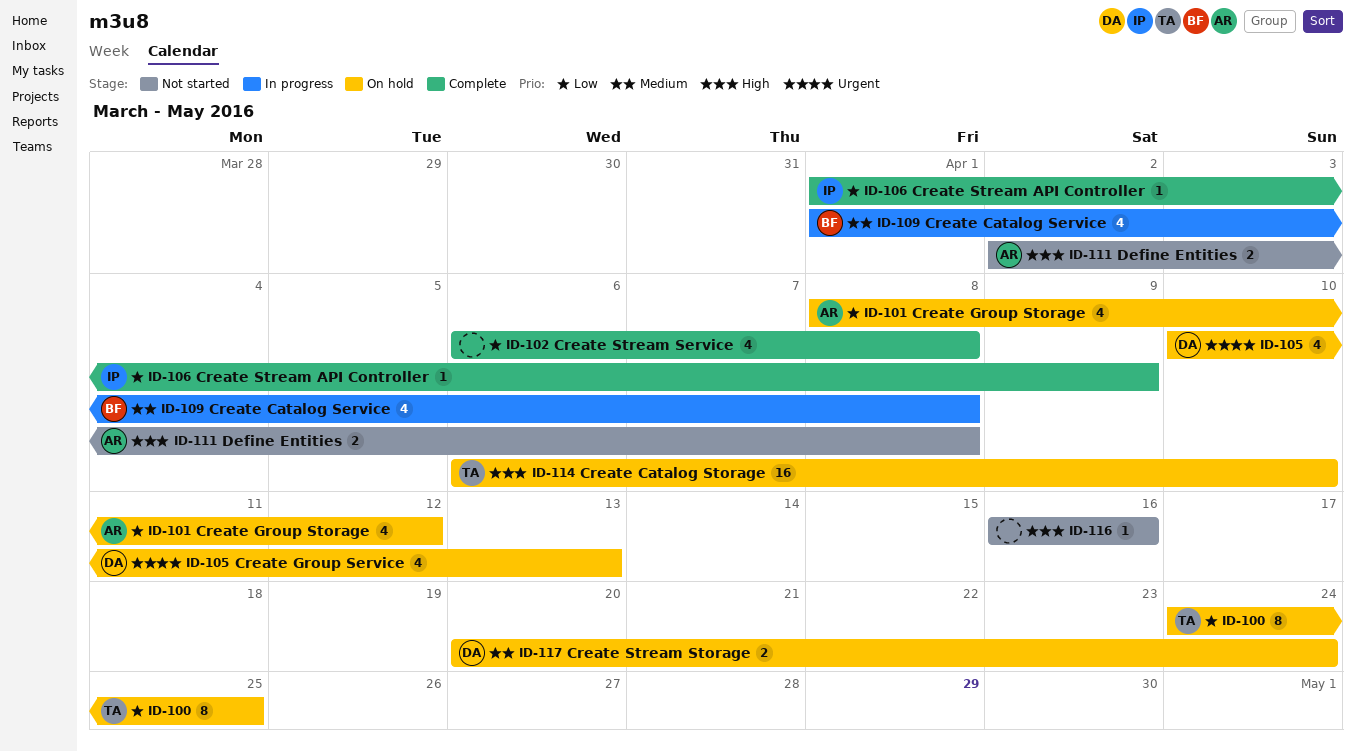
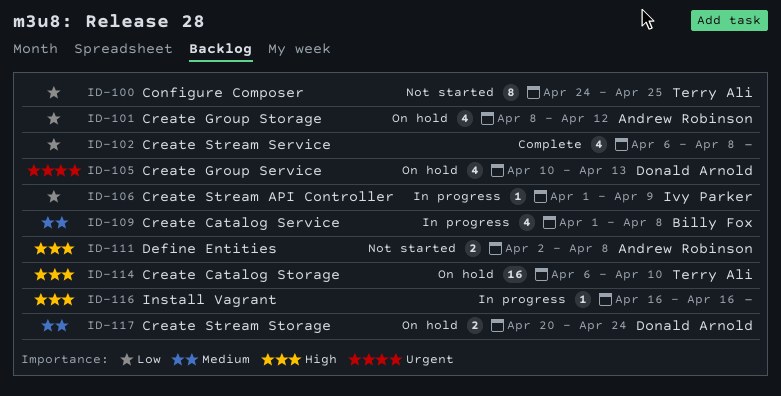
ID-100, status: On hold -> Not started
ID-106, status: Complete -> In progress
ID-116, status: Not started -> In progress

